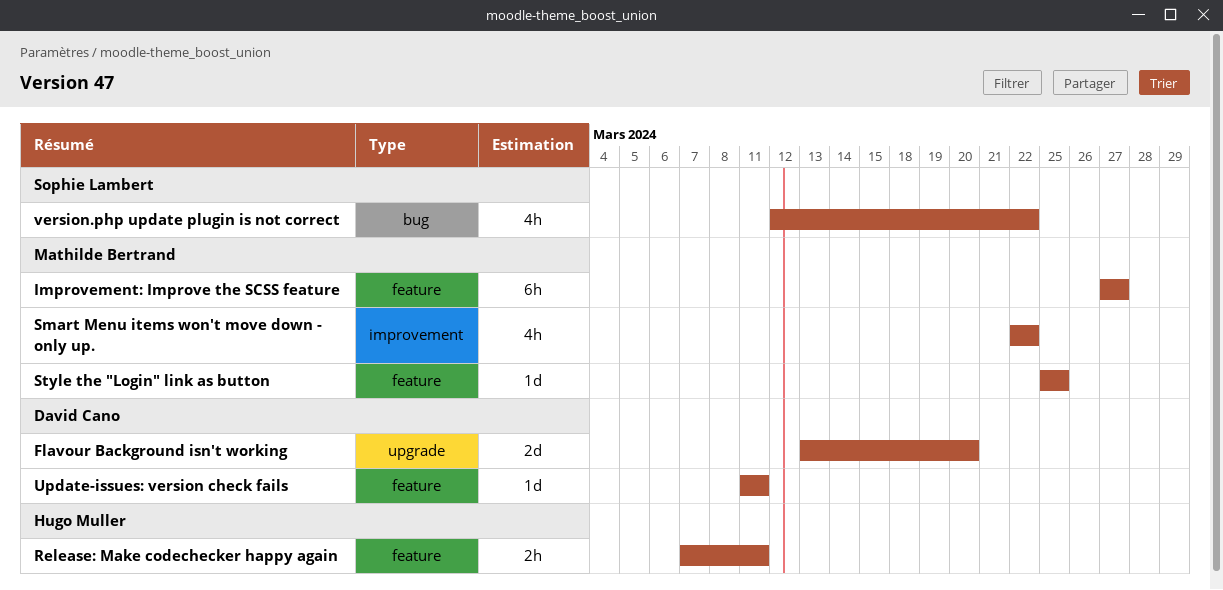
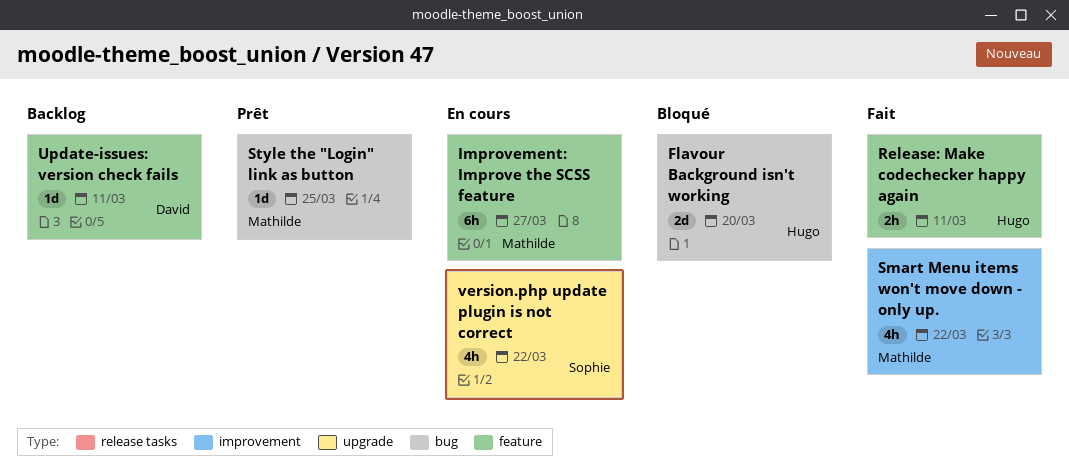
Flavour Background isn't working, owner: David Cano -> Hugo Muller
Flavour Background isn't working, label: upgrade -> bug
Style the "Login" link as button, label: feature -> bug
version.php update plugin is not correct, label: bug -> upgrade

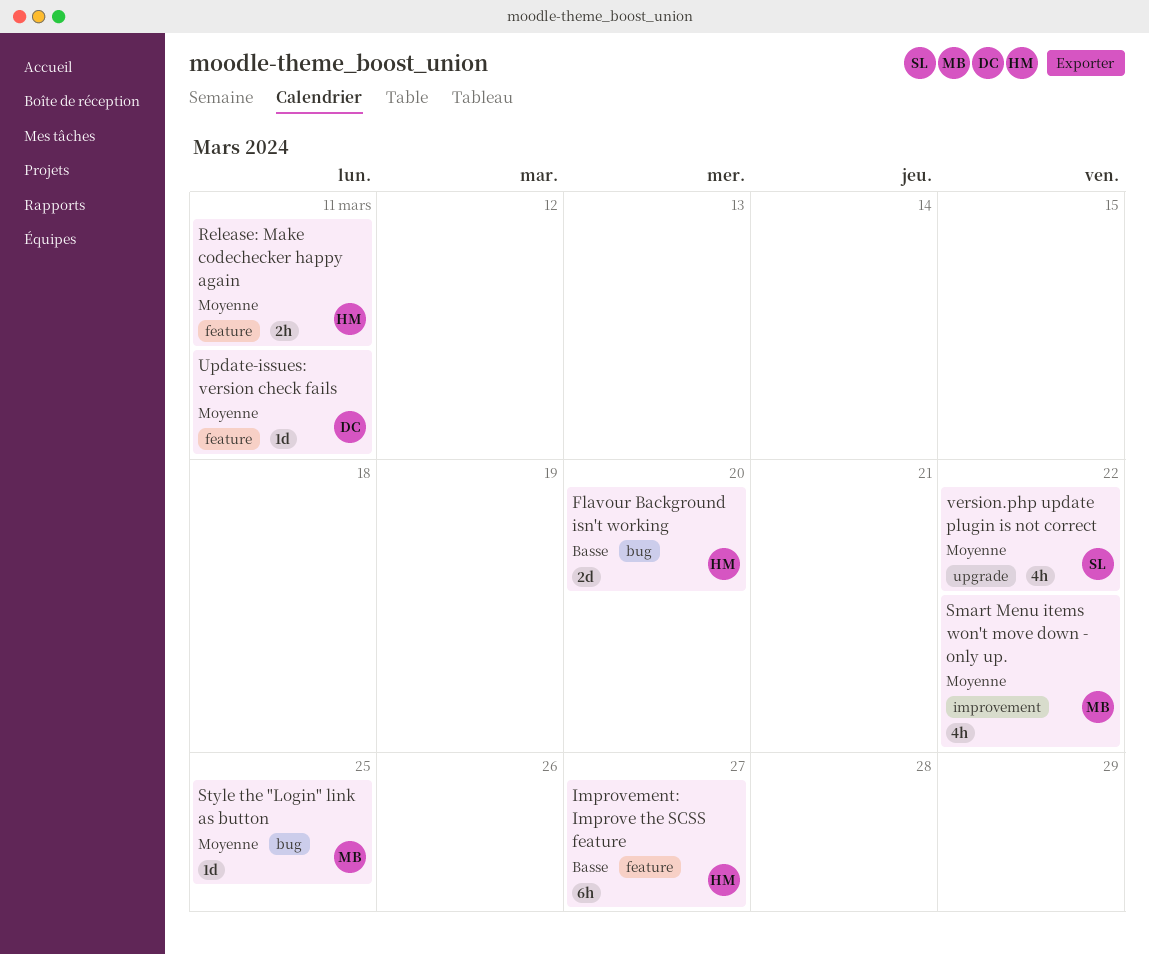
Improvement: Improve the SCSS feature, owner: Mathilde -> Hugo

